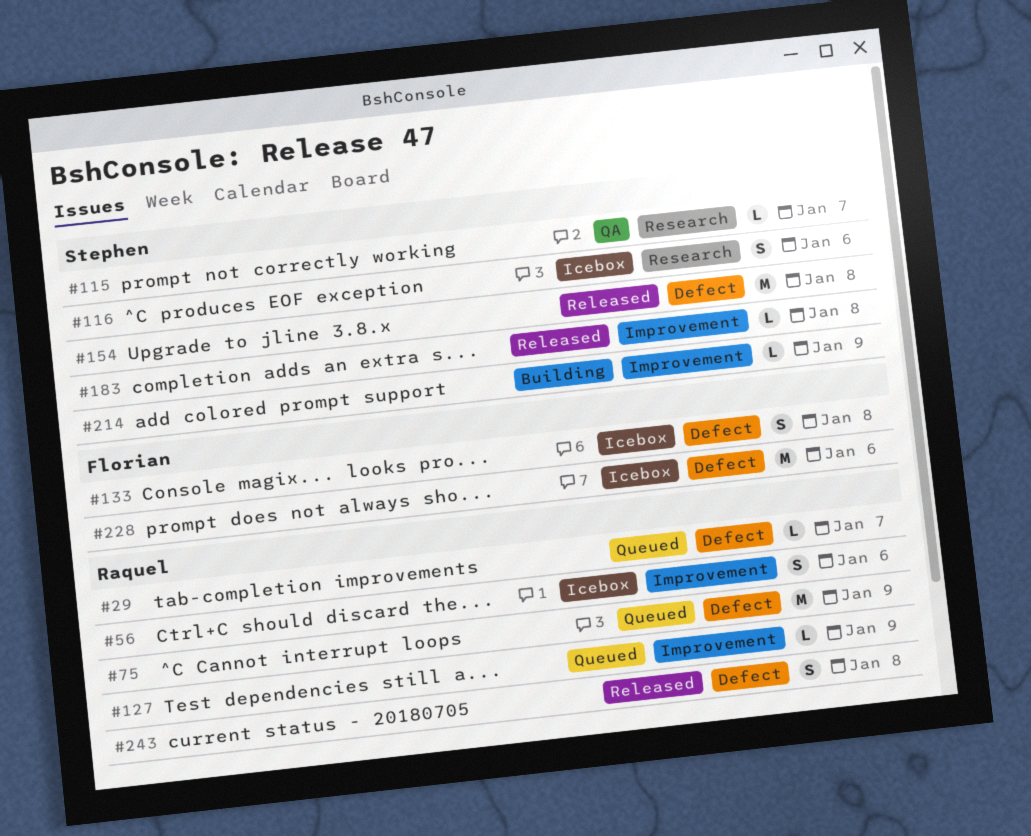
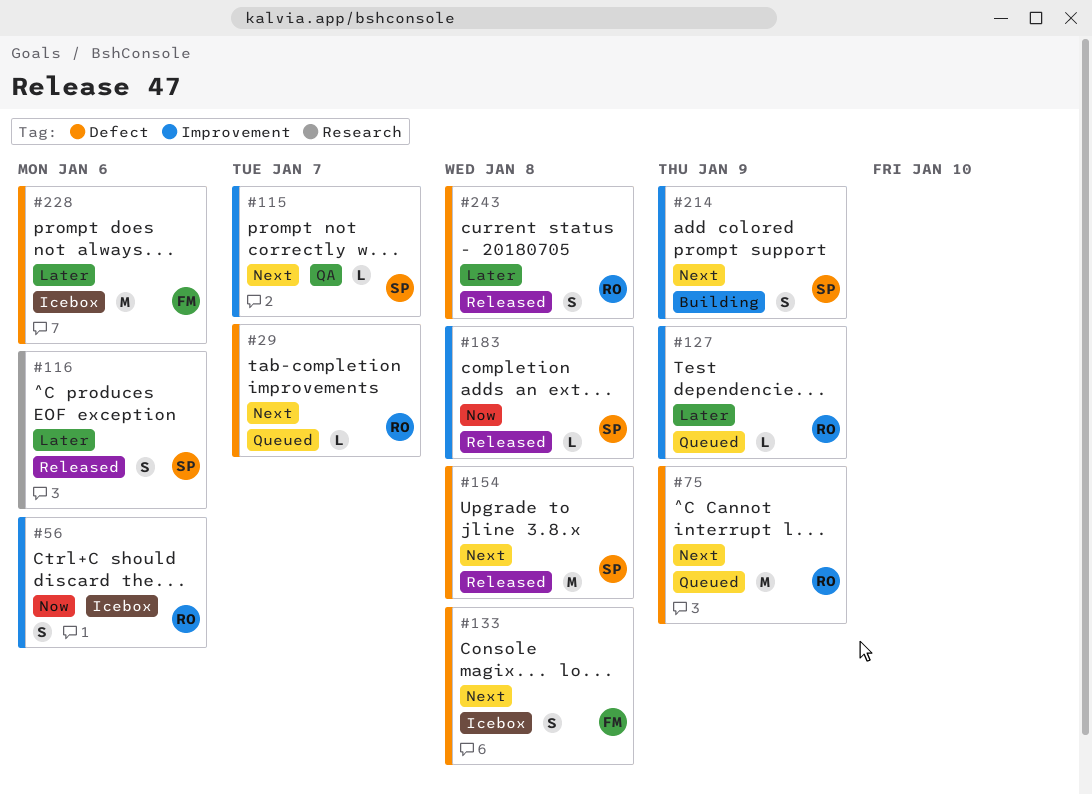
#115, label: Research -> Improvement
#116, status: Icebox -> Released
#214, estimate: L -> S

